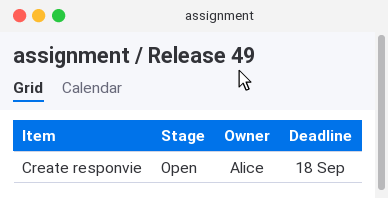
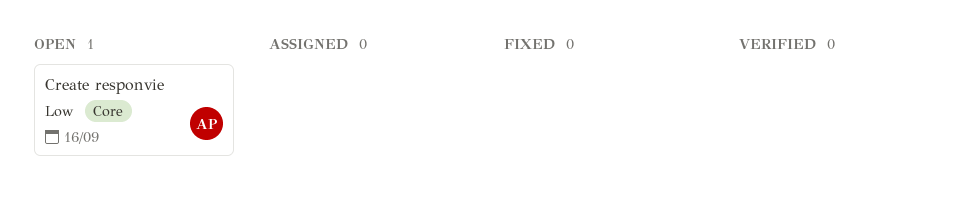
Create responvie, due: Sep 18 -> Sep 16

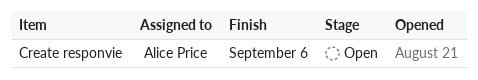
Create responvie, due: Sep 16 -> Sep 6

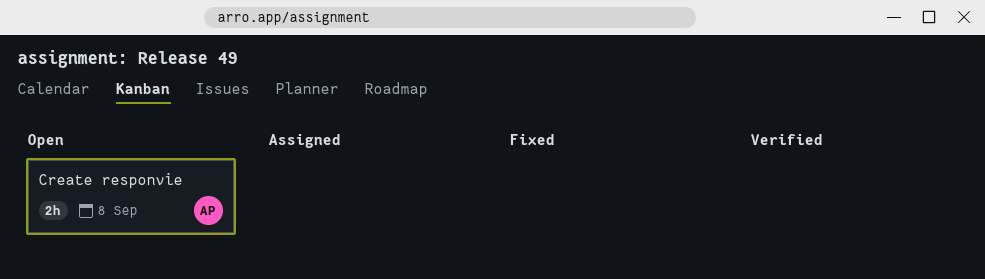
Create responvie, due: Sep 6 -> Sep 8

